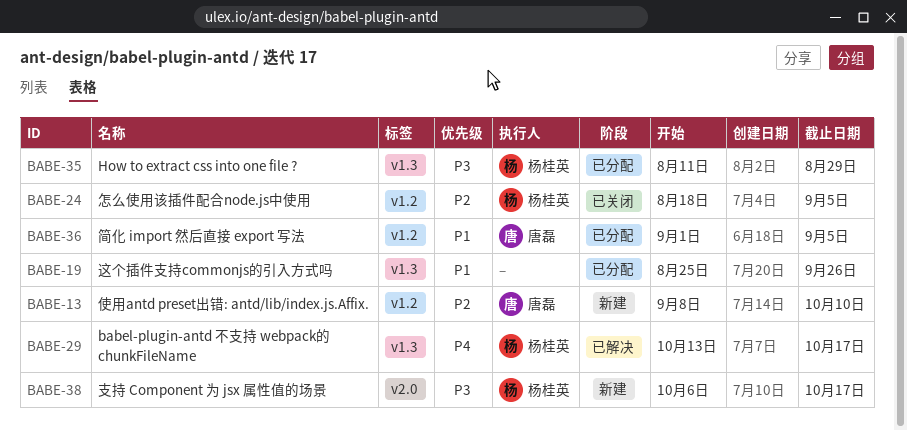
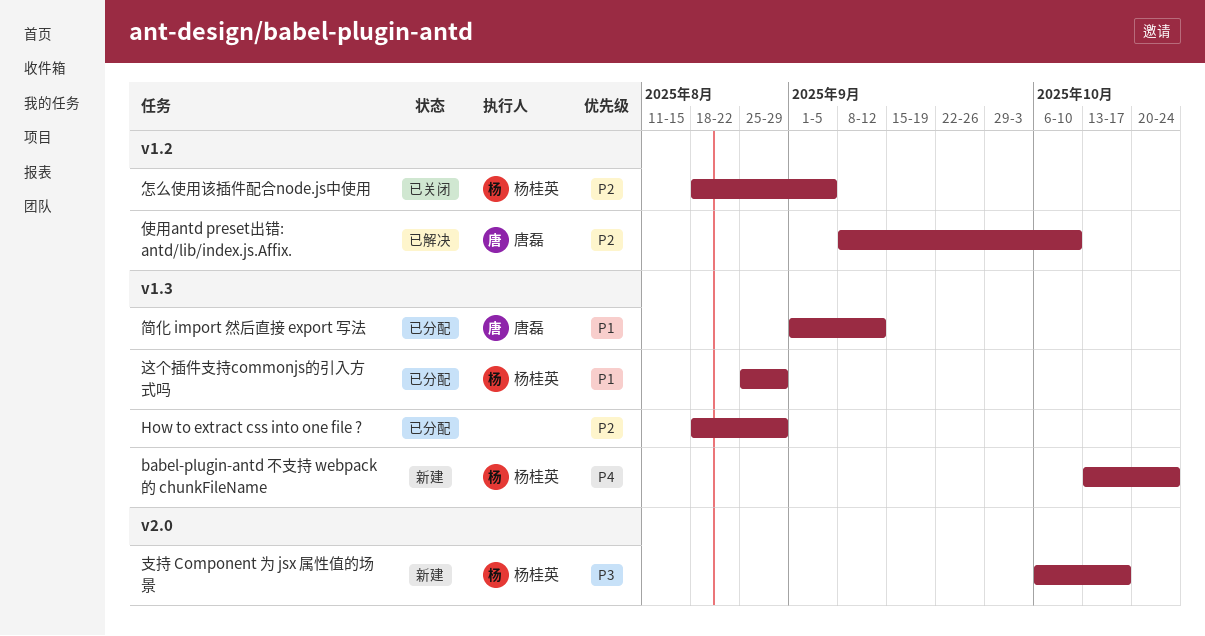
babel-plugin-antd 不支持 webpack的 chunkFileName, status: 已解决 -> 新建
babel-plugin-antd 不支持 webpack的 chunkFileName, due: Oct 17 -> Oct 24
How to extract css into one file ?, owner: 杨桂英 -> none
How to extract css into one file ?, priority: P3 -> P2
How to extract css into one file ?, start: Aug 11 -> Aug 18
使用antd preset出错: antd/lib/index.js.Affix., status: 新建 -> 已解决
简化 import 然后直接 export 写法, label: v1.2 -> v1.3
简化 import 然后直接 export 写法, due: Sep 5 -> Sep 12
这个插件支持commonjs的引入方式吗, owner: none -> 杨桂英
这个插件支持commonjs的引入方式吗, due: Sep 26 -> Aug 29

